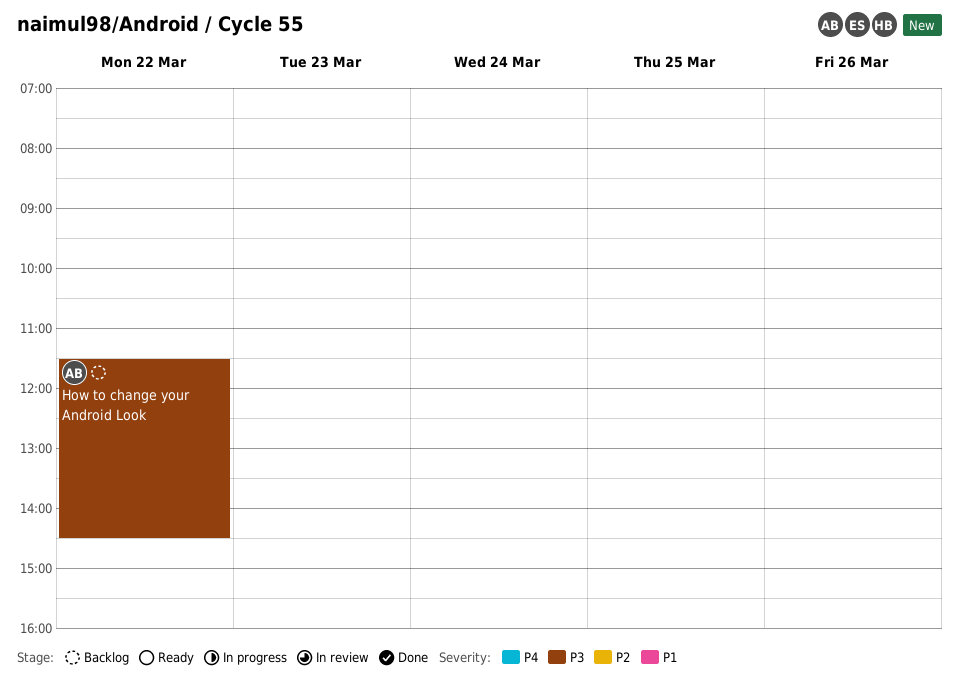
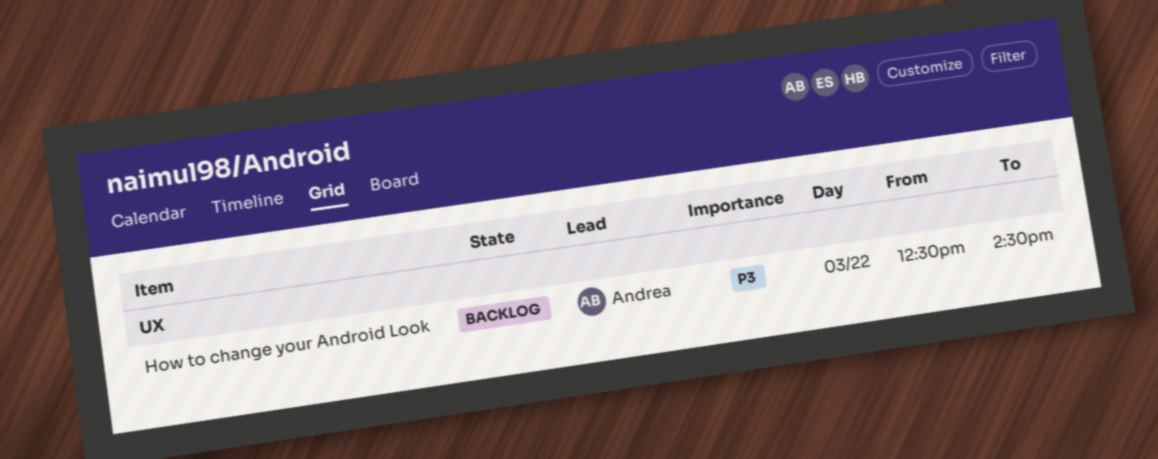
How to change your Android Look, begins: 11:30 -> 12:30

